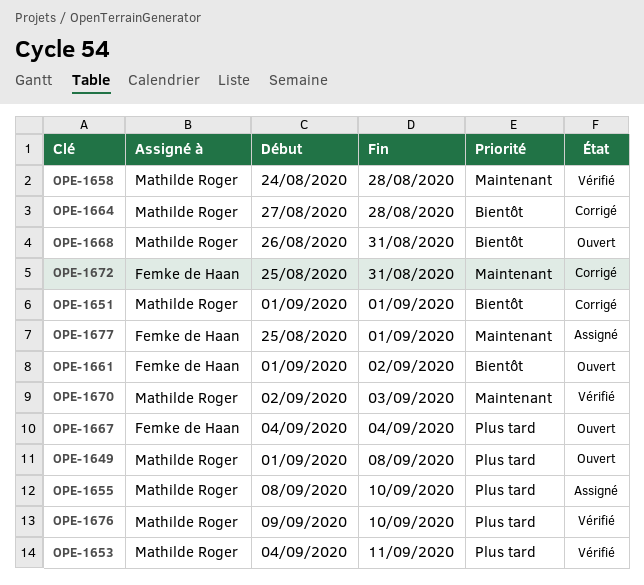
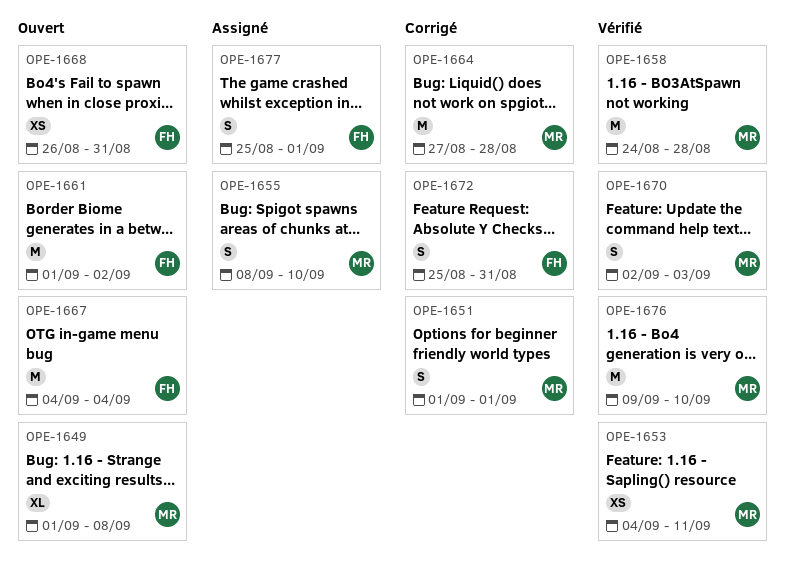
OPE-1668, owner: Mathilde Roger -> Femke de Haan

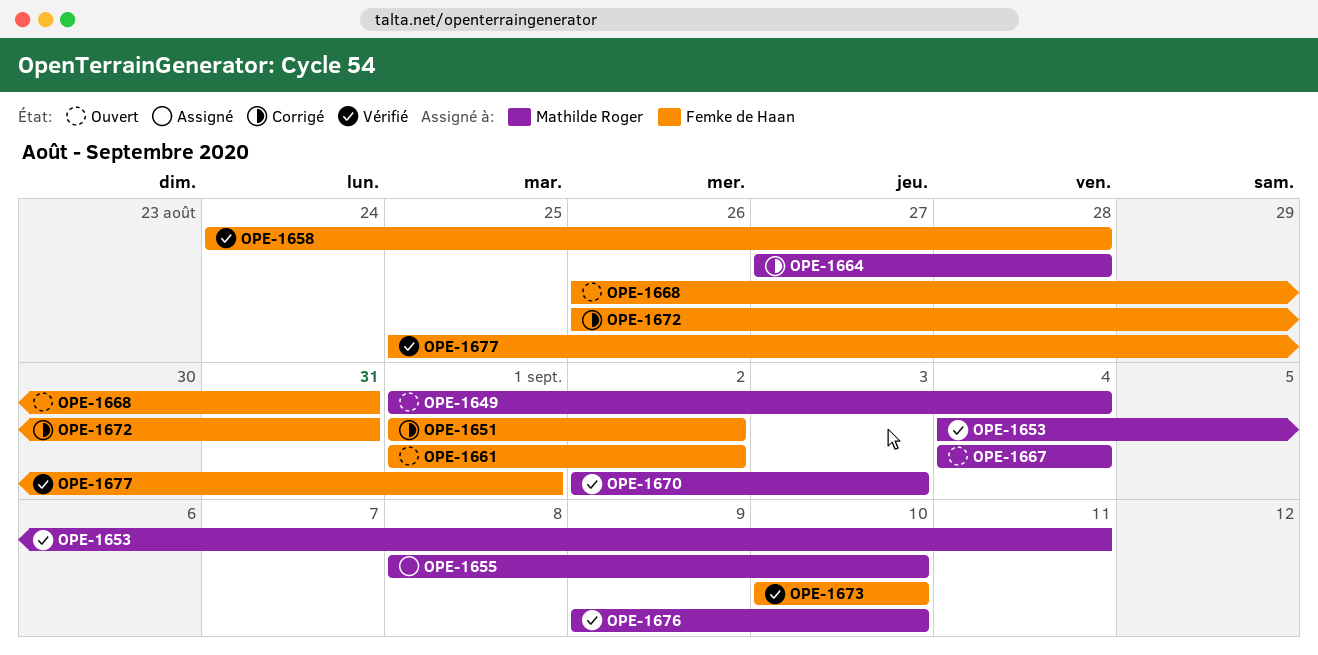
OPE-1649, due: Sep 8 -> Sep 4
OPE-1651, owner: Mathilde Roger -> Femke de Haan
OPE-1651, due: Sep 1 -> Sep 2
OPE-1658, owner: Mathilde Roger -> Femke de Haan
OPE-1667, owner: Femke de Haan -> Mathilde Roger
OPE-1672, start: Aug 25 -> Aug 26
OPE-1673: none -> present
OPE-1677, status: Assigné -> Vérifié

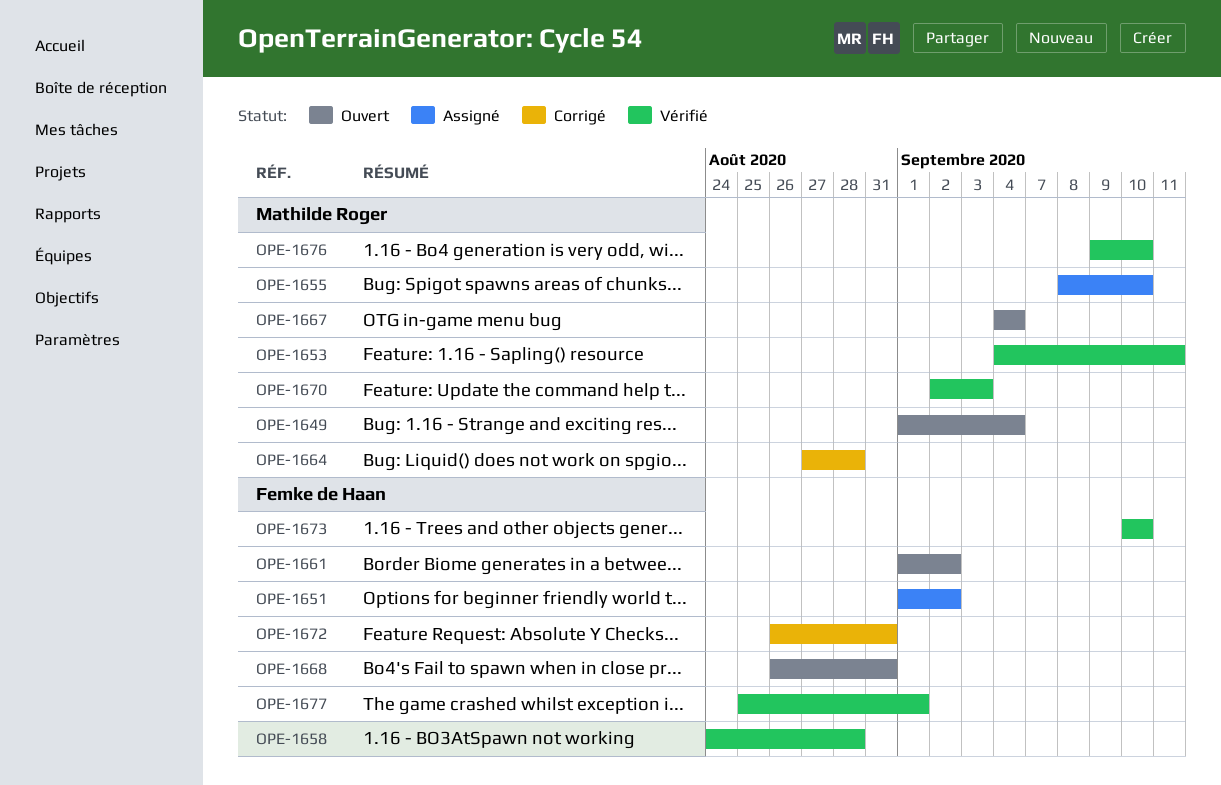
OPE-1651, status: Corrigé -> Assigné

